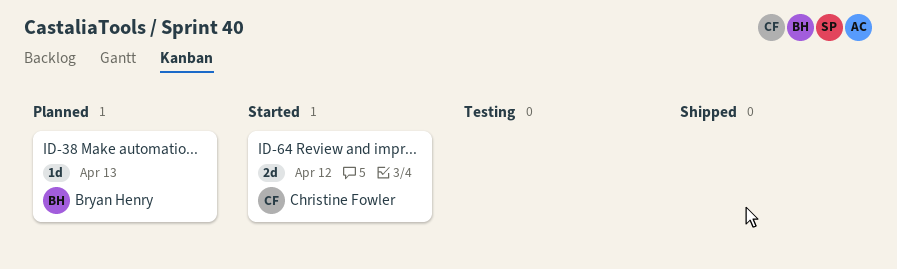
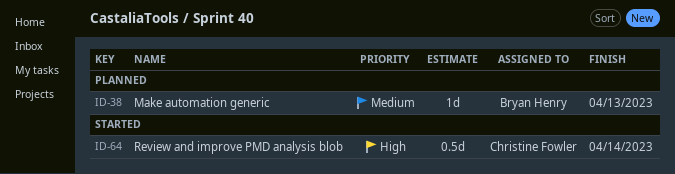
ID-64, estimate: 2d -> 0.5d
ID-64, due: Apr 12 -> Apr 14

